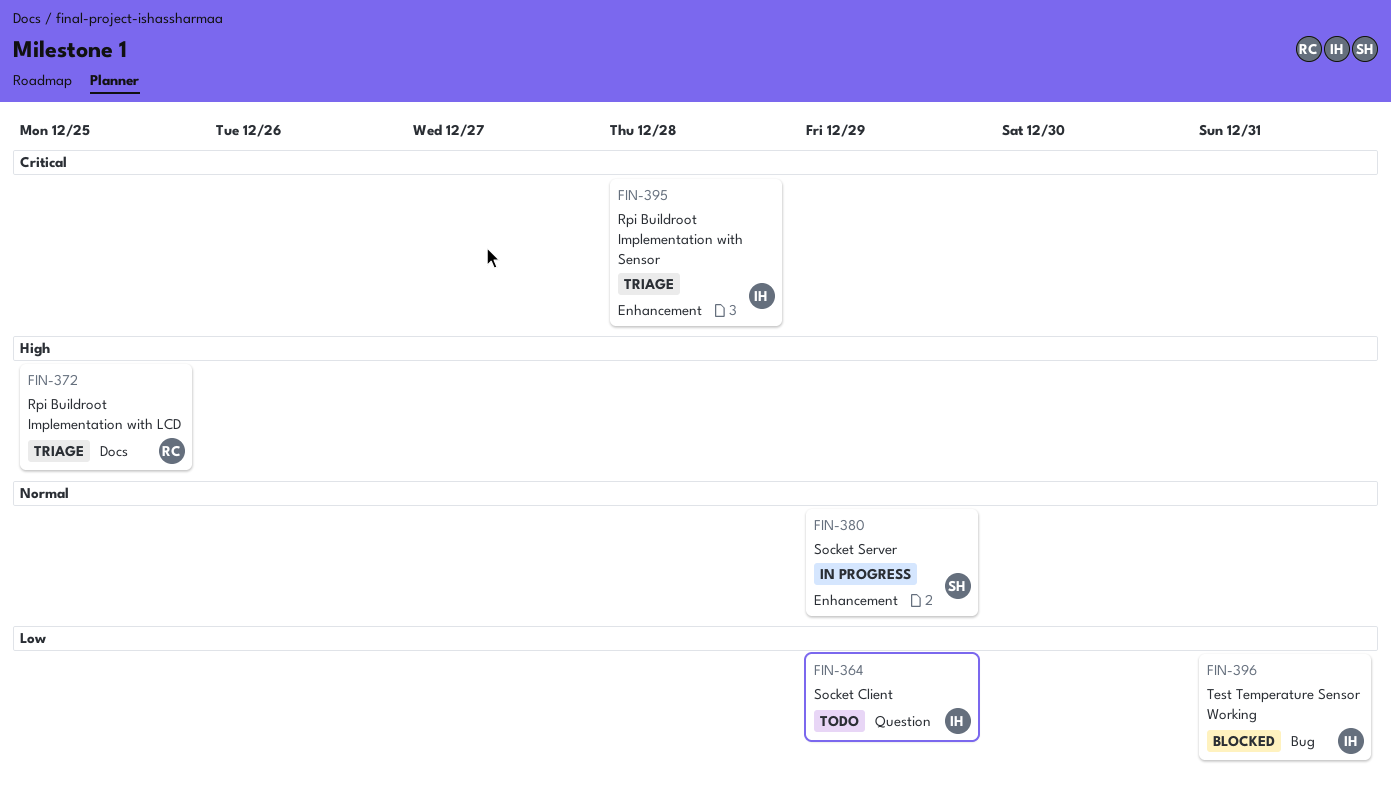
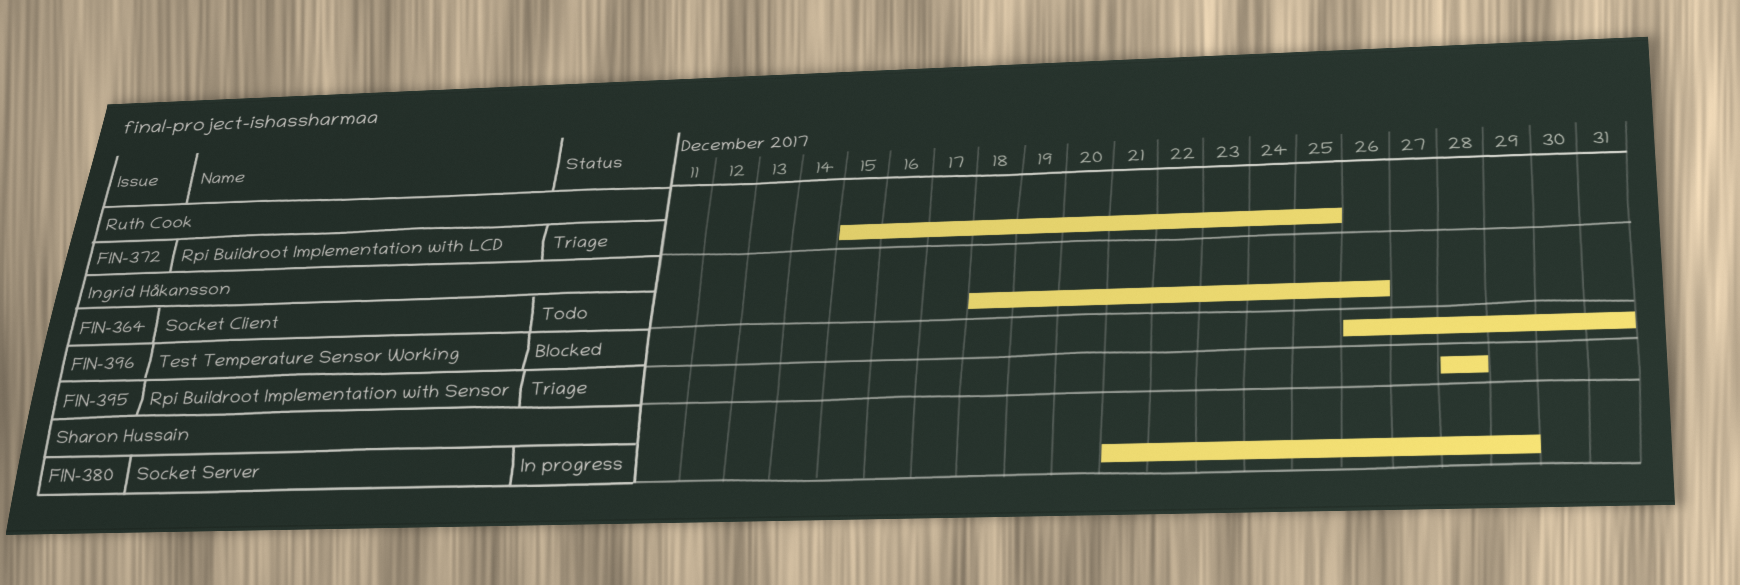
FIN-364, due: Dec 29 -> Dec 26

